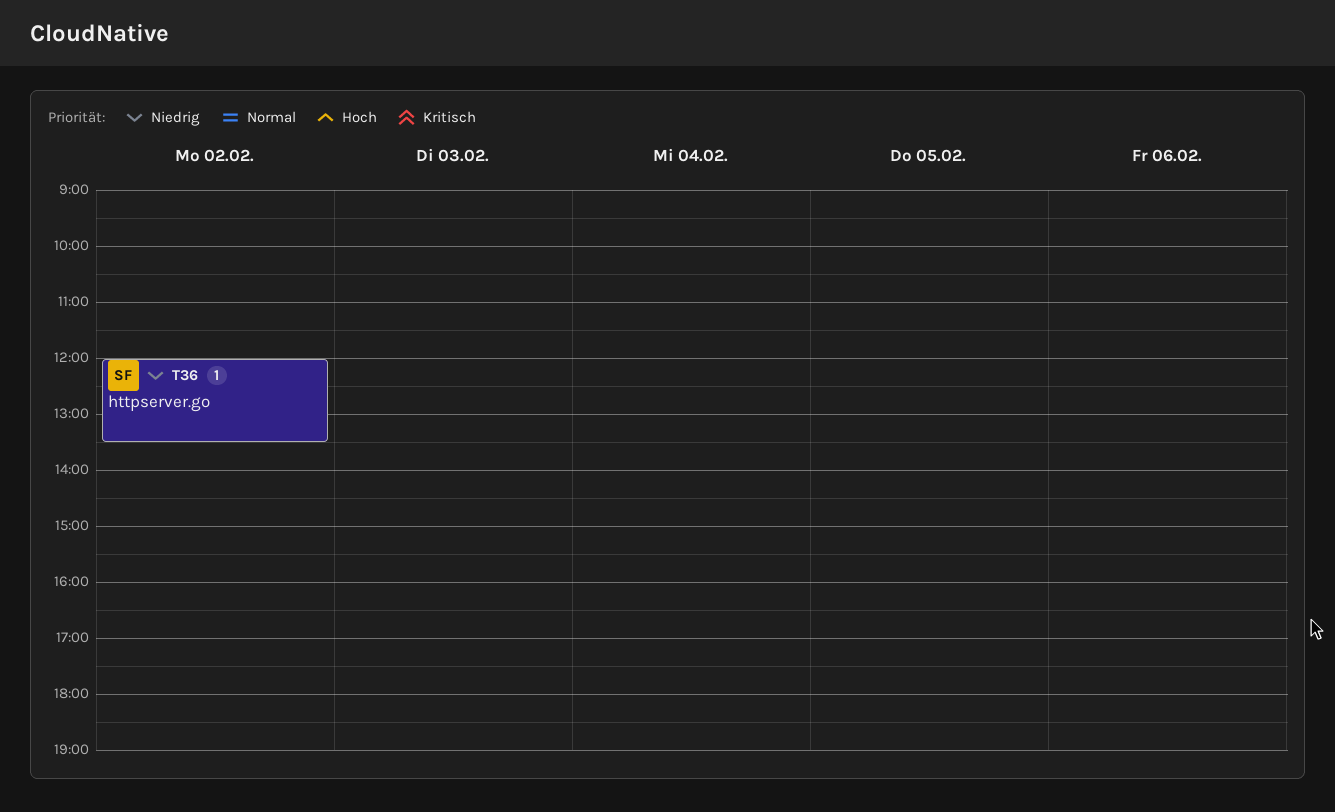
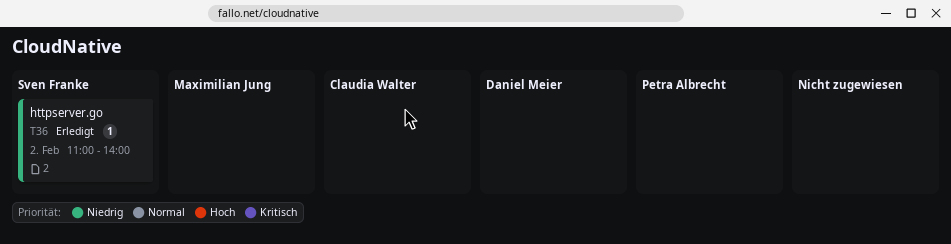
T36, begins: 12:00 -> 11:00
T36, ends: 13:30 -> 14:00

